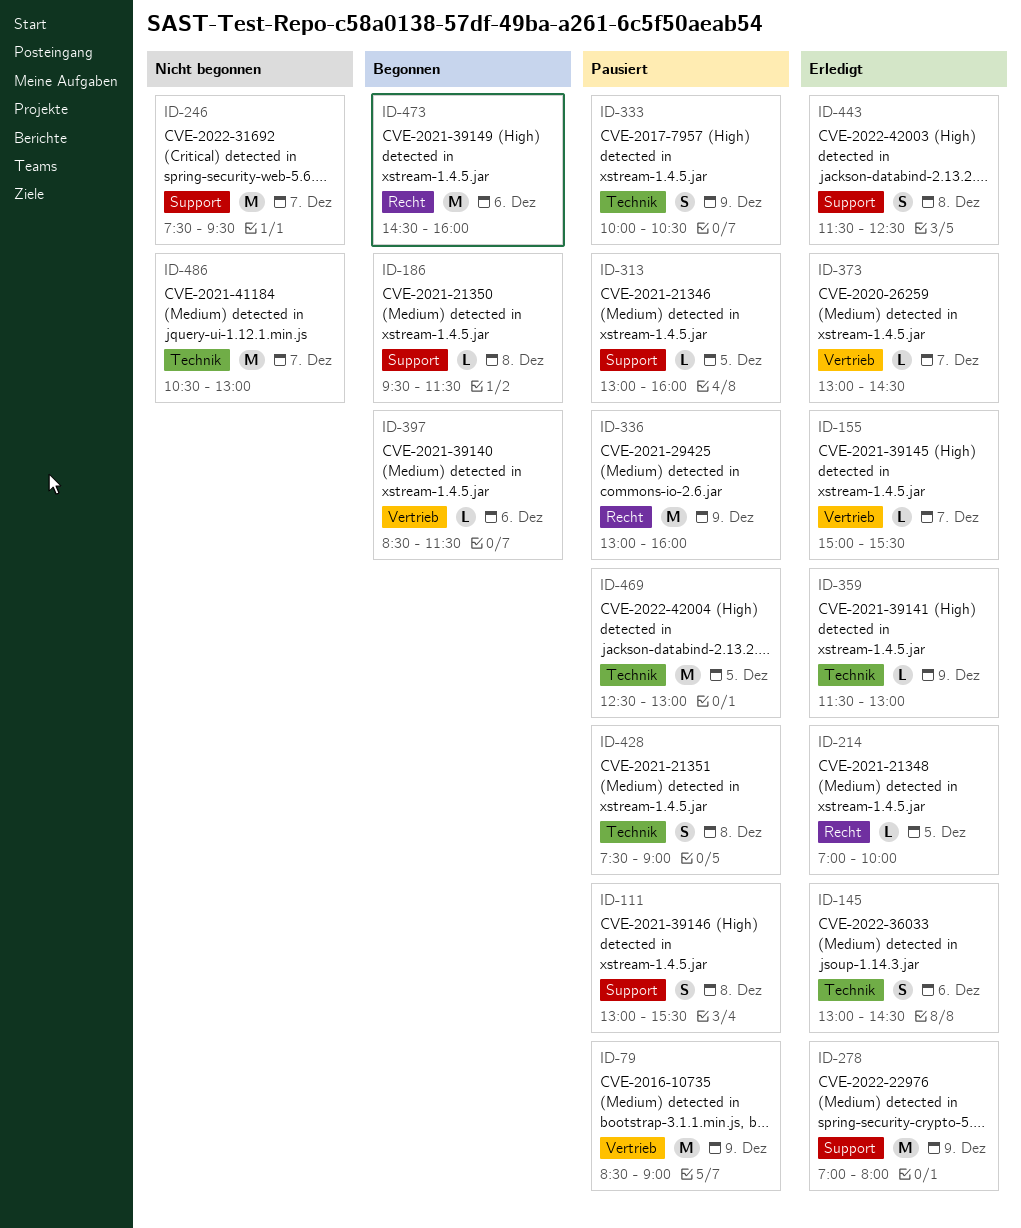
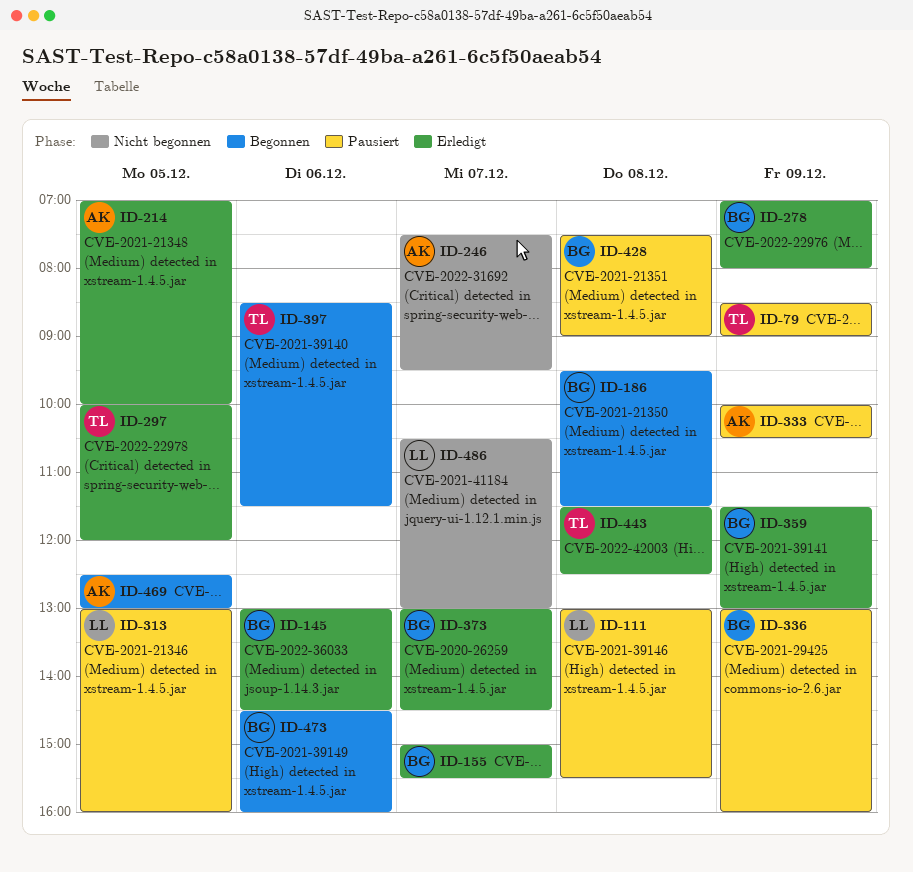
ID-297: none -> present
ID-469, status: Pausiert -> Begonnen

